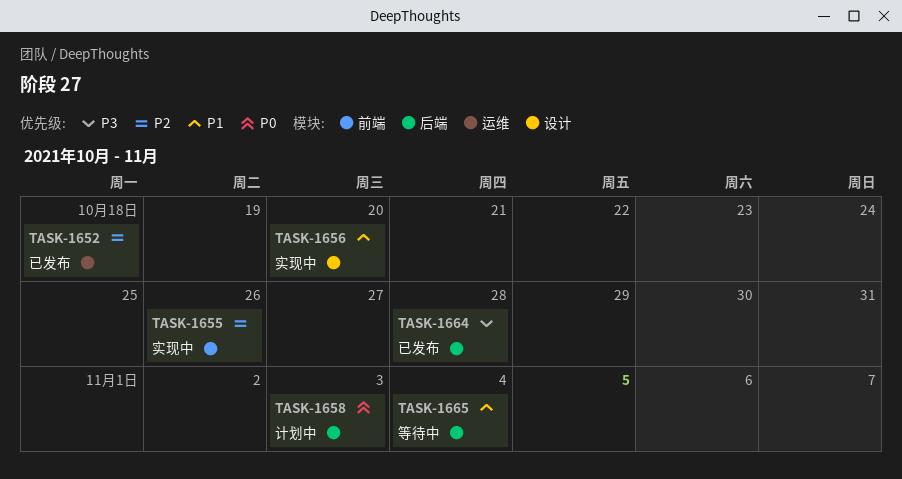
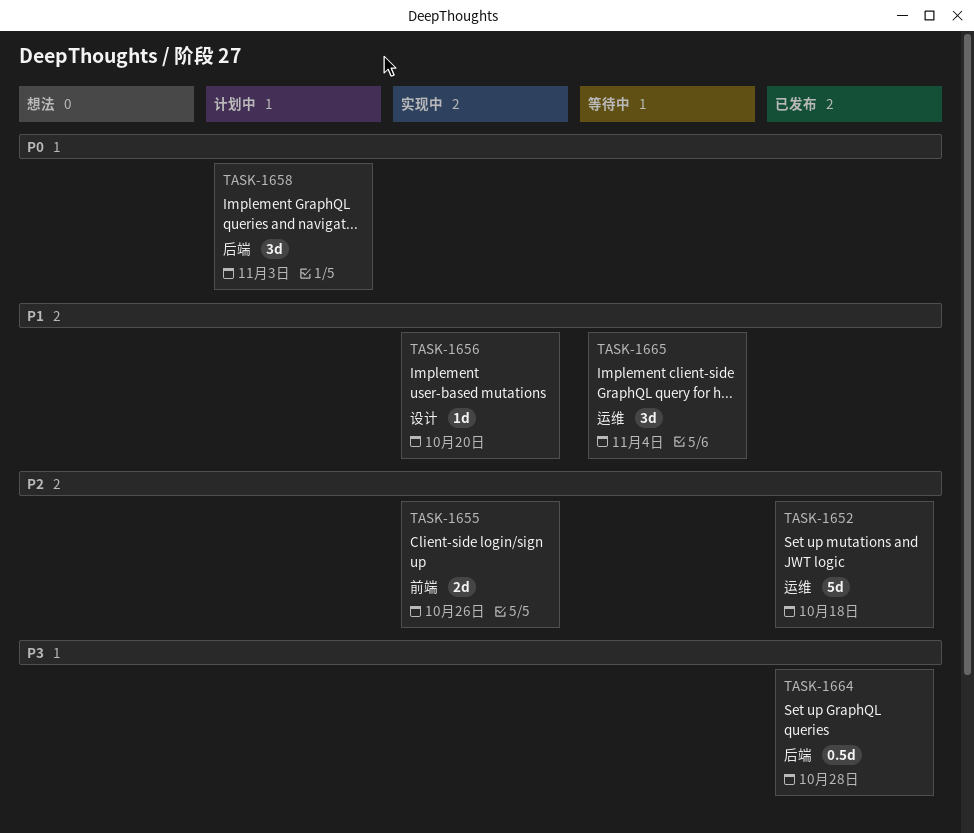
TASK-1665, label: 后端 -> 运维

